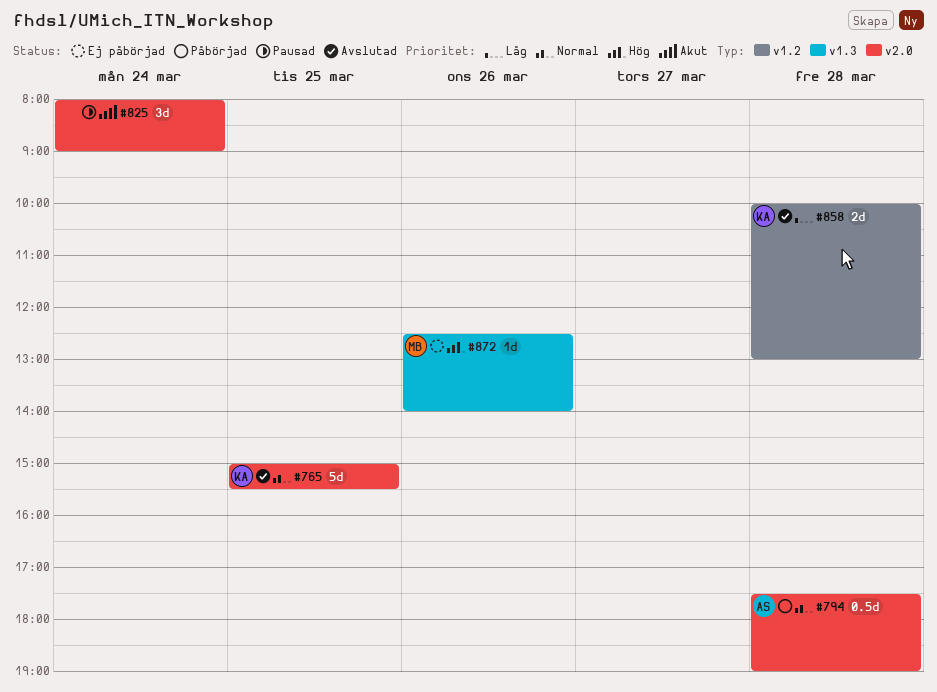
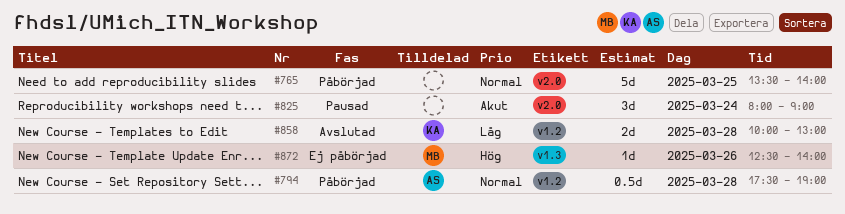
#765, status: Avslutad -> Påbörjad
#765, owner: KA -> none
#765, begins: 15:00 -> 13:30
#765, ends: 15:30 -> 14:00
#794, label: v2.0 -> v1.2

